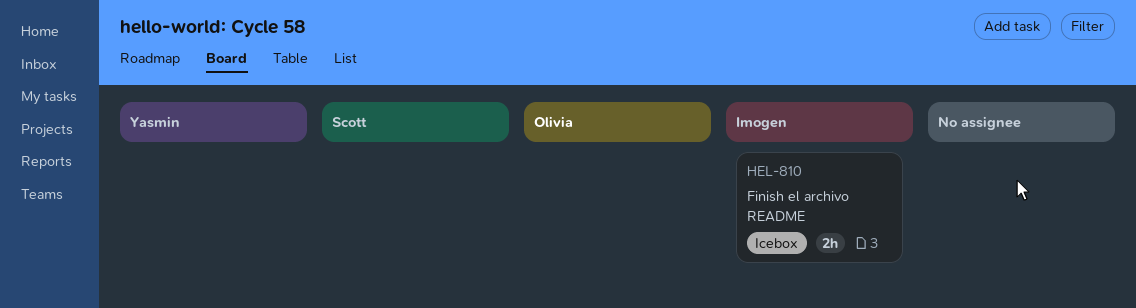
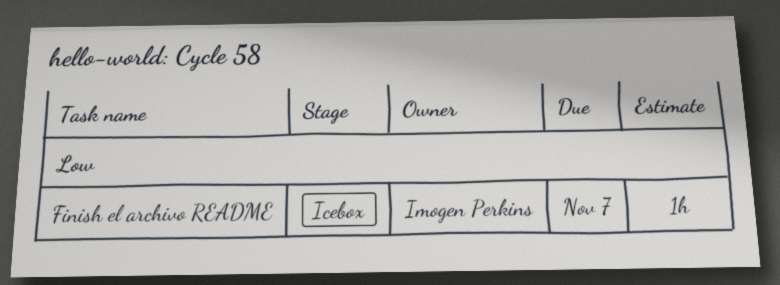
Finish el archivo README, estimate: 2h -> 1h

